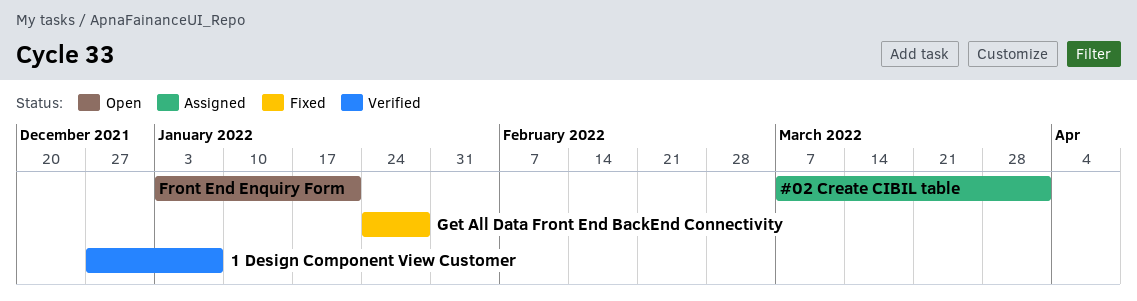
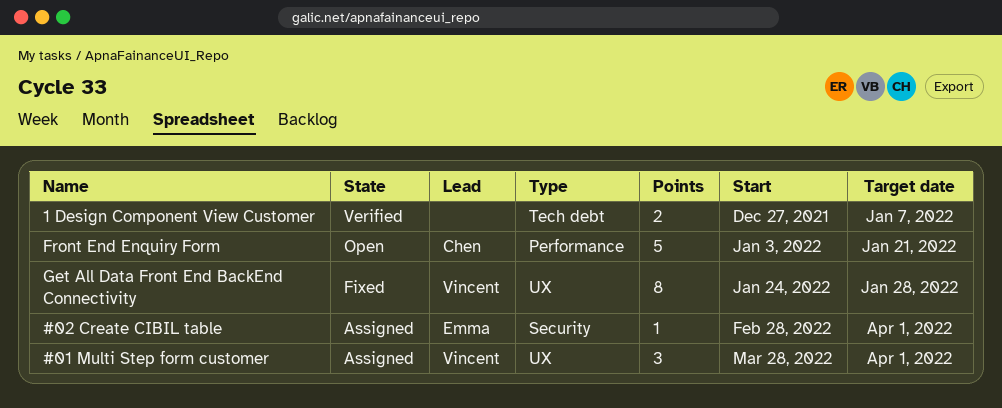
#01 Multi Step form customer: none -> present
#02 Create CIBIL table, start: Mar 7 -> Feb 28

